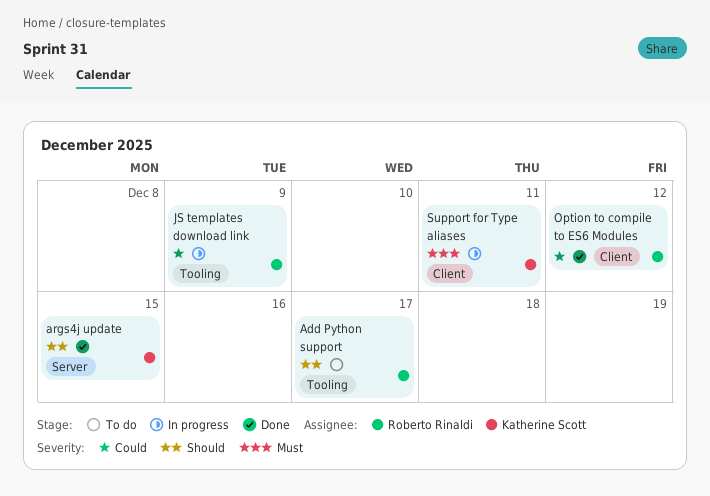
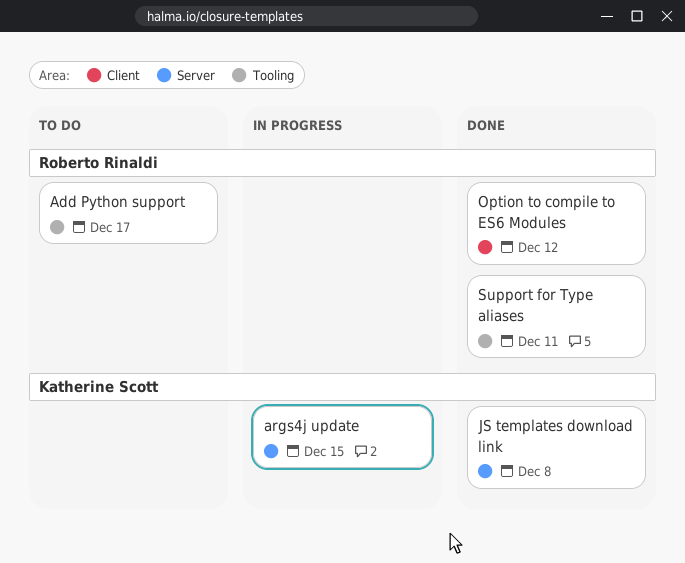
args4j update, status: Done -> In progress
JS templates download link, status: In progress -> Done
JS templates download link, owner: Roberto Rinaldi -> Katherine Scott
JS templates download link, label: Tooling -> Server
JS templates download link, due: Dec 9 -> Dec 8
Support for Type aliases, status: In progress -> Done
Support for Type aliases, owner: Katherine Scott -> Roberto Rinaldi
Support for Type aliases, label: Client -> Tooling

